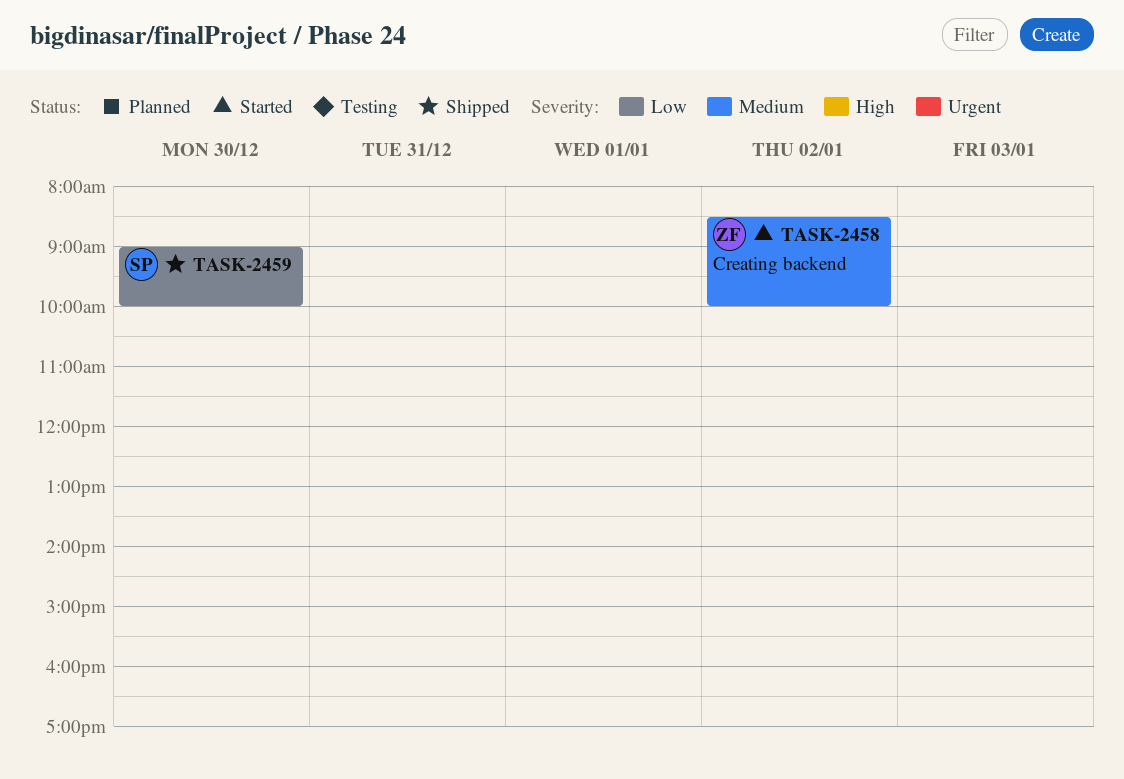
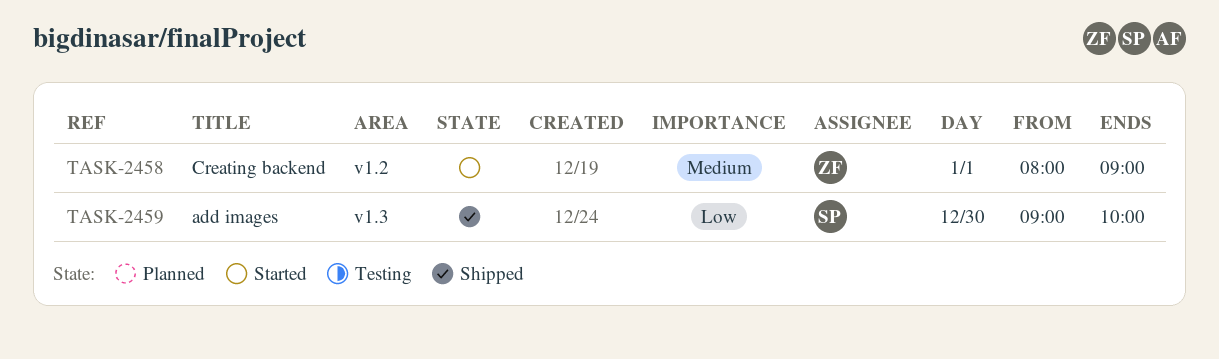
TASK-2458, day: Jan 2 -> Jan 1
TASK-2458, begins: 08:30 -> 08:00
TASK-2458, ends: 10:00 -> 09:00

